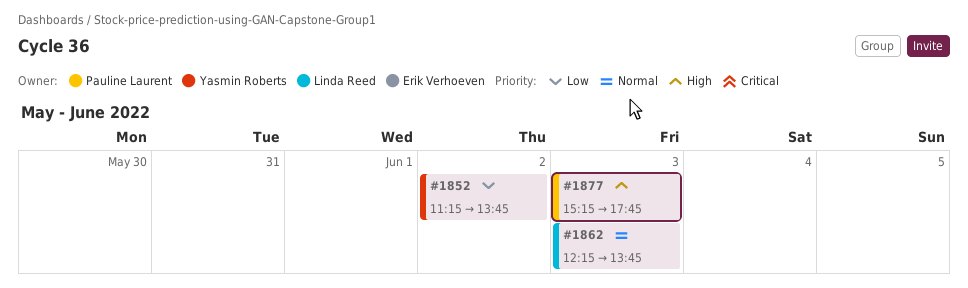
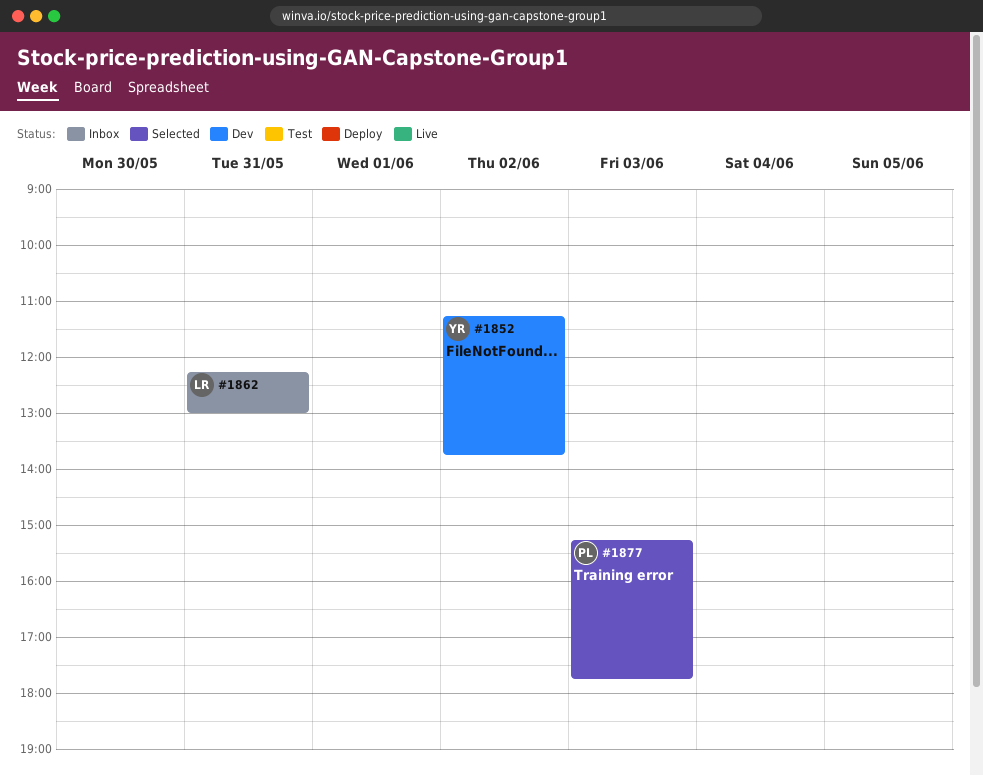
#1862, day: Jun 3 -> May 31
#1862, ends: 13:45 -> 13:00

